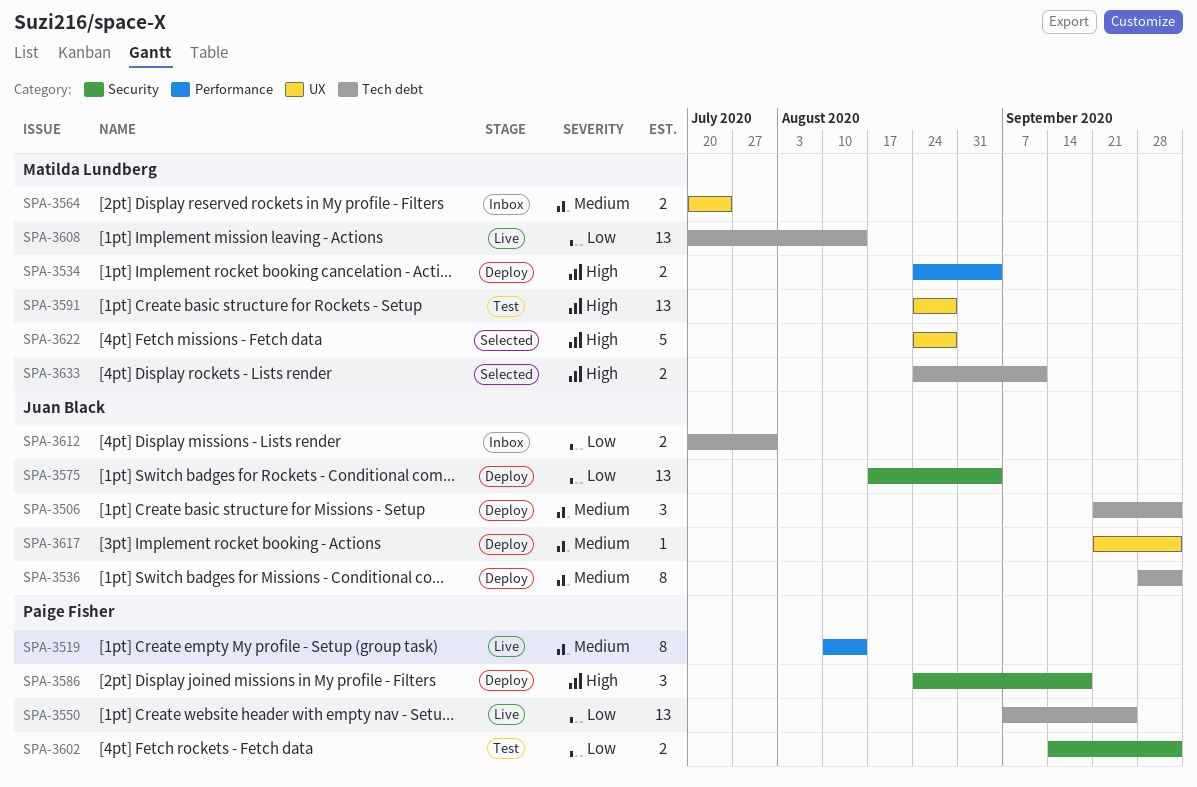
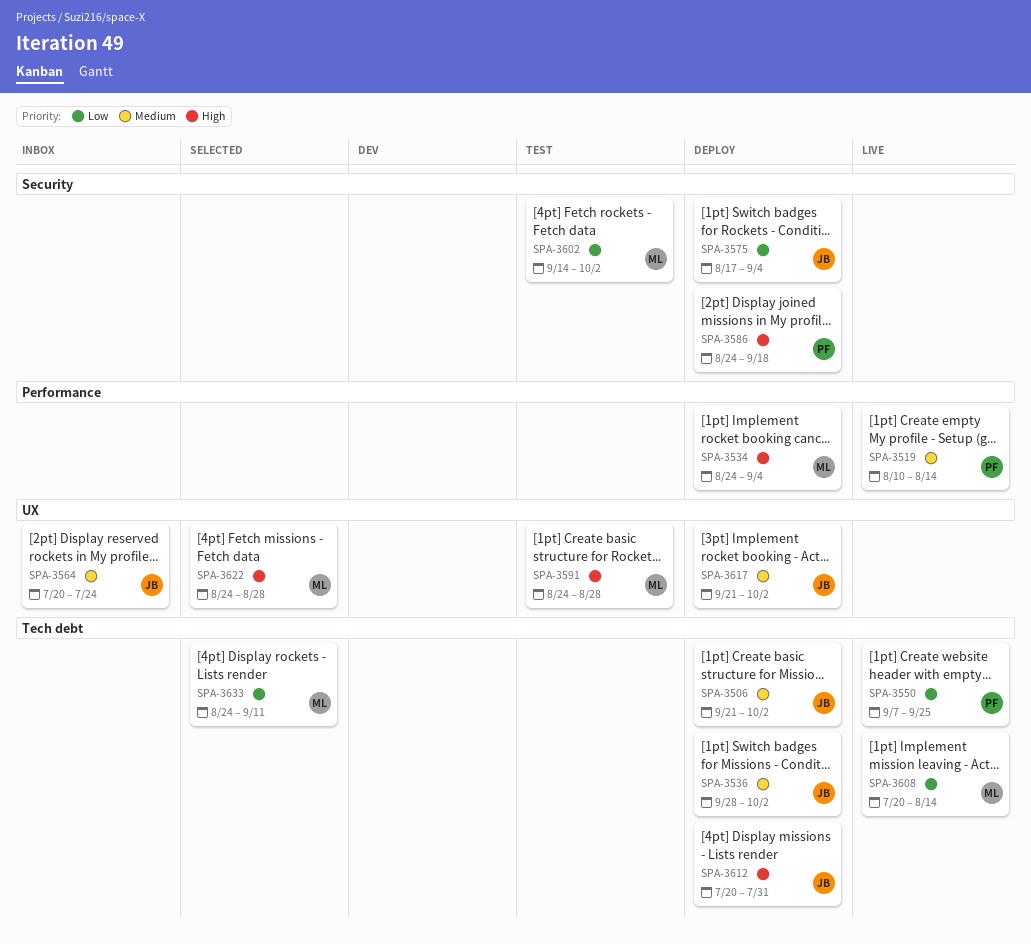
SPA-3564, owner: Matilda Lundberg -> Juan Black
SPA-3602, owner: Paige Fisher -> Matilda Lundberg
SPA-3612, status: Inbox -> Deploy
SPA-3612, priority: Low -> High
SPA-3633, priority: High -> Low

